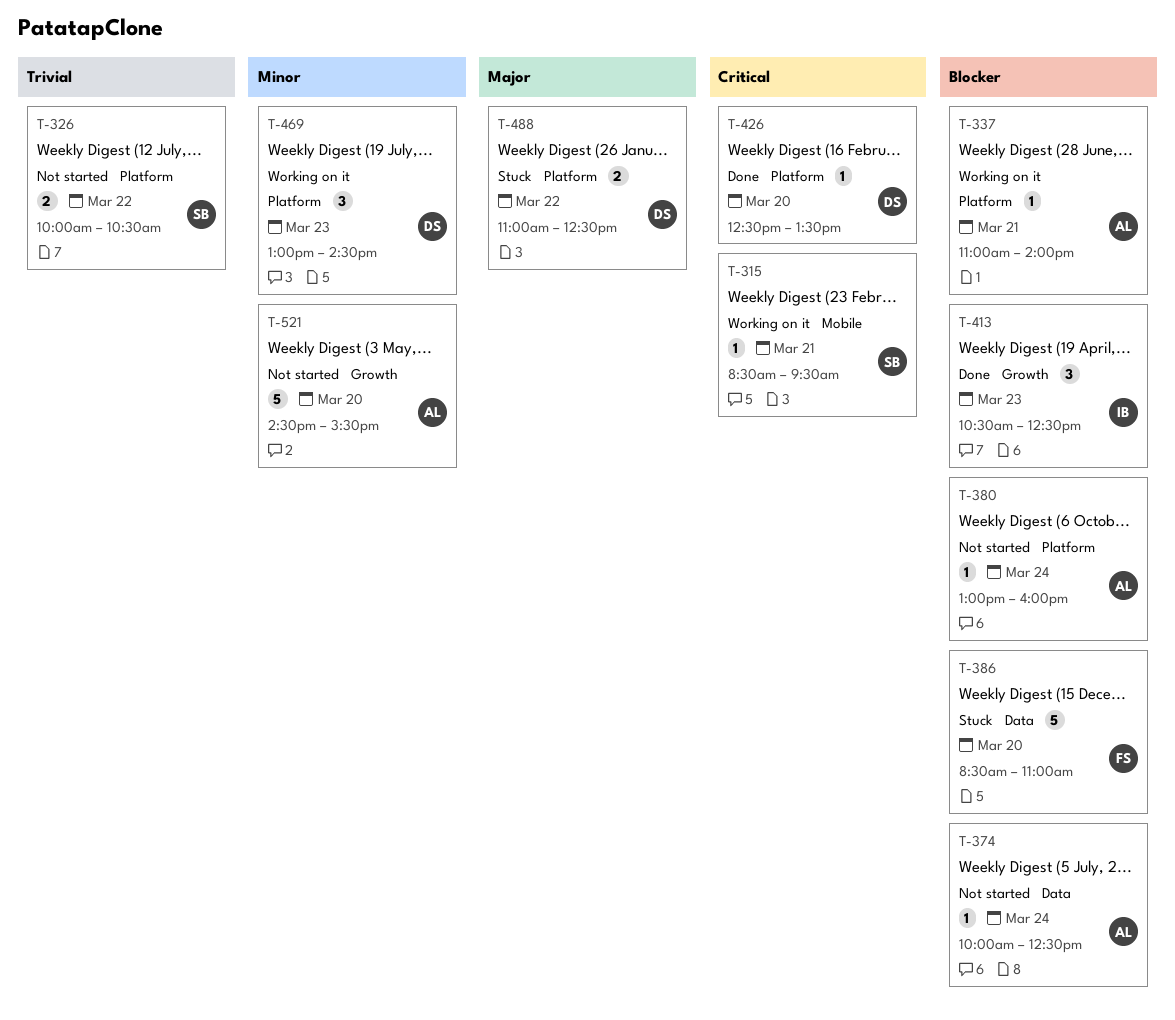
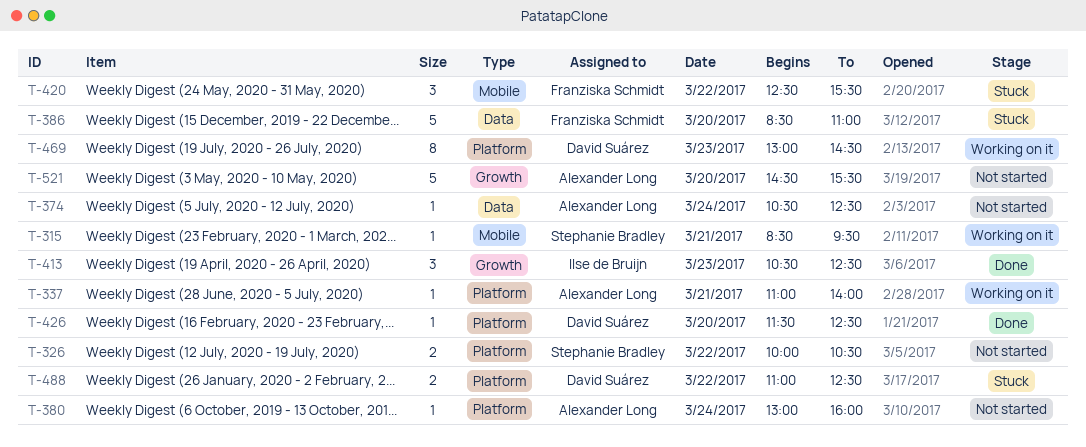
T-374, begins: 10:00 -> 10:30
T-420: none -> present
T-426, begins: 12:30 -> 11:30
T-426, ends: 13:30 -> 12:30
T-469, estimate: 3 -> 8

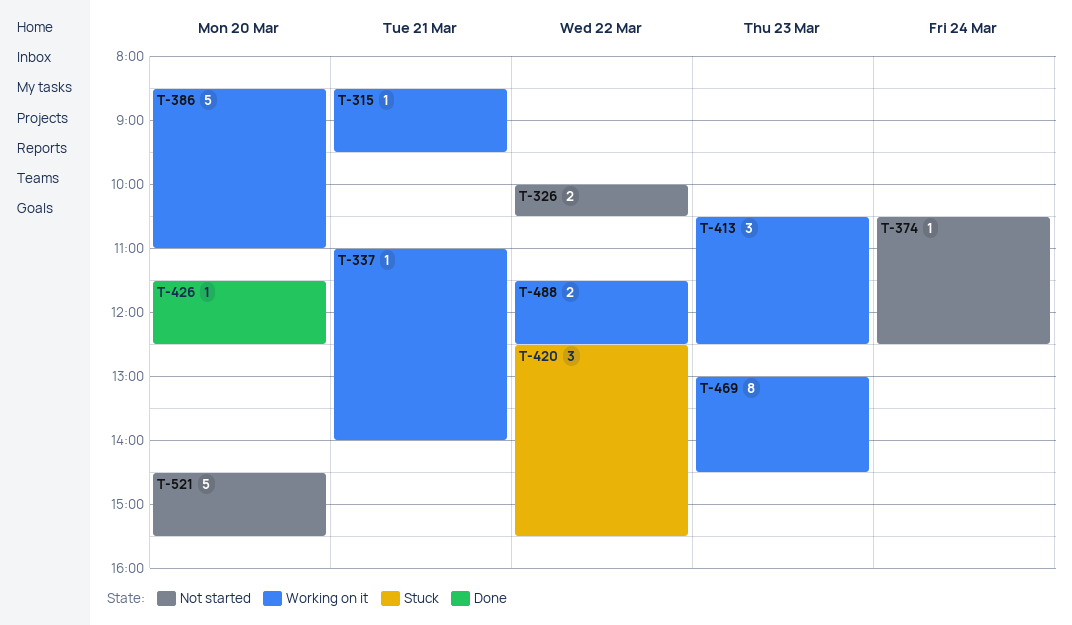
T-380: present -> none
T-386, status: Stuck -> Working on it
T-413, status: Done -> Working on it
T-488, status: Stuck -> Working on it
T-488, begins: 11:00 -> 11:30

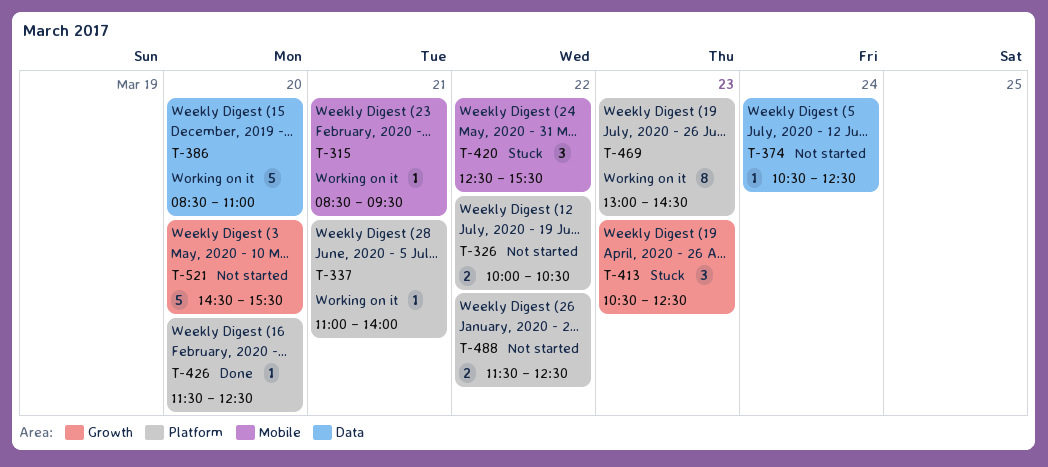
T-413, status: Working on it -> Stuck
T-488, status: Working on it -> Not started

